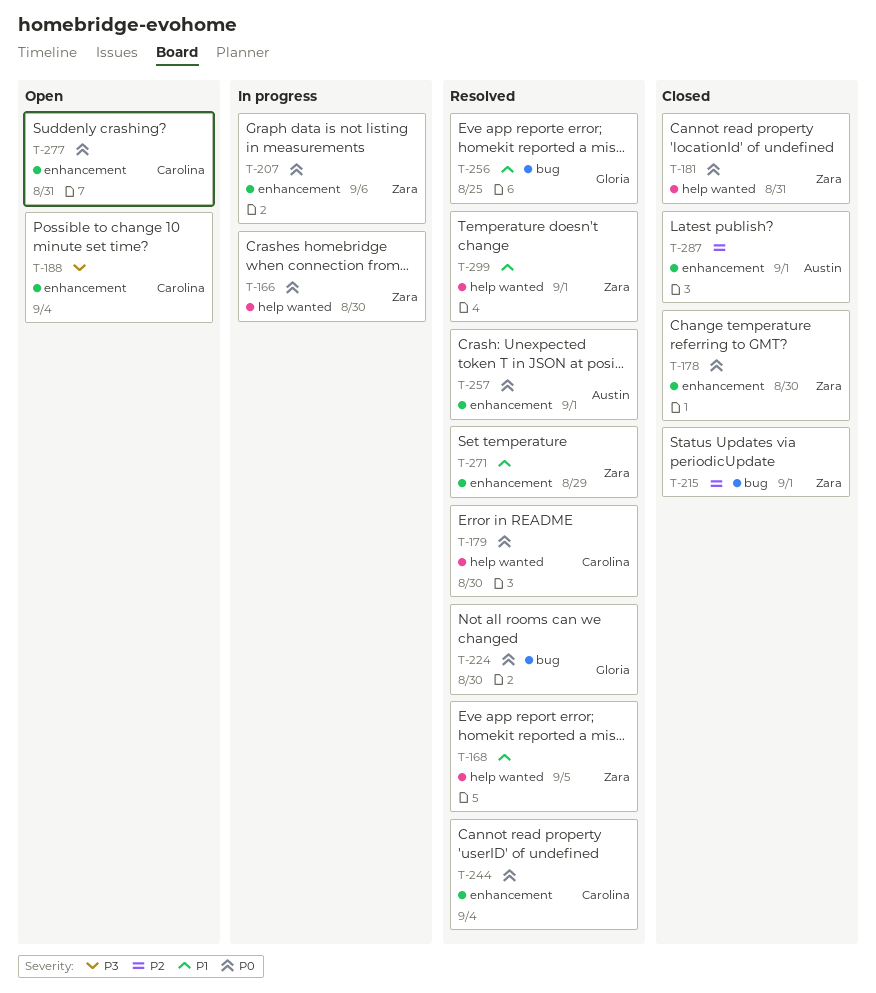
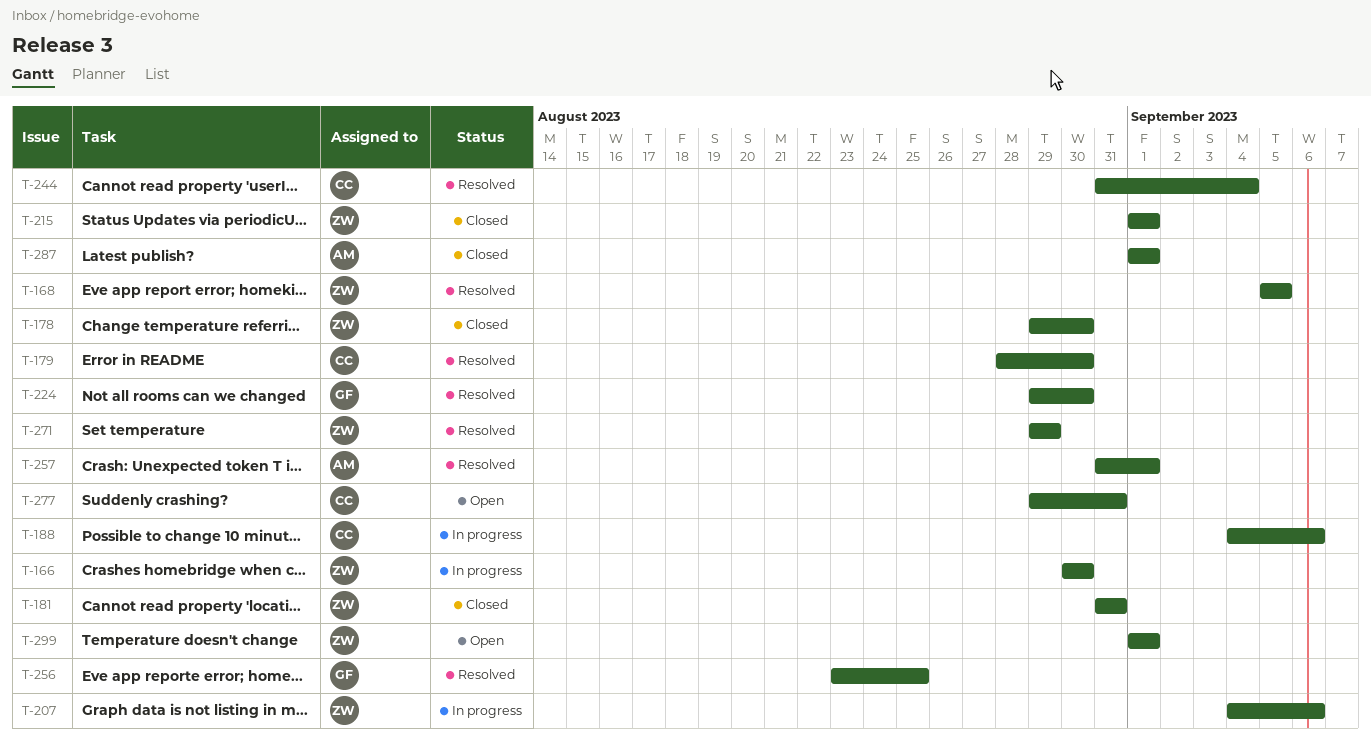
T-188, status: Open -> In progress
T-188, due: Sep 4 -> Sep 6
T-299, status: Resolved -> Open

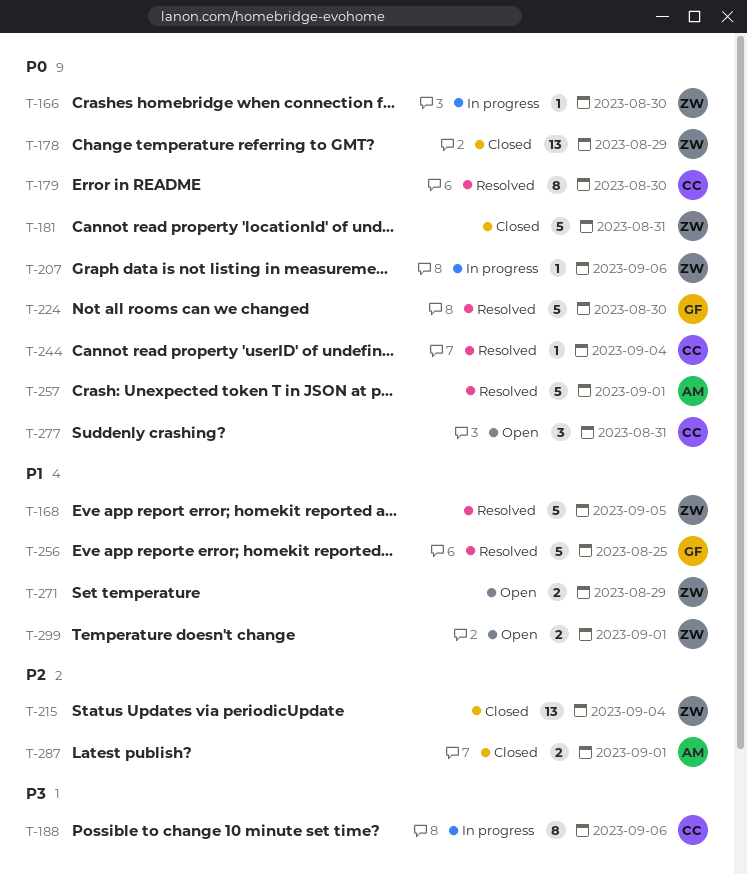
T-178, due: Aug 30 -> Aug 29
T-215, due: Sep 1 -> Sep 4
T-271, status: Resolved -> Open

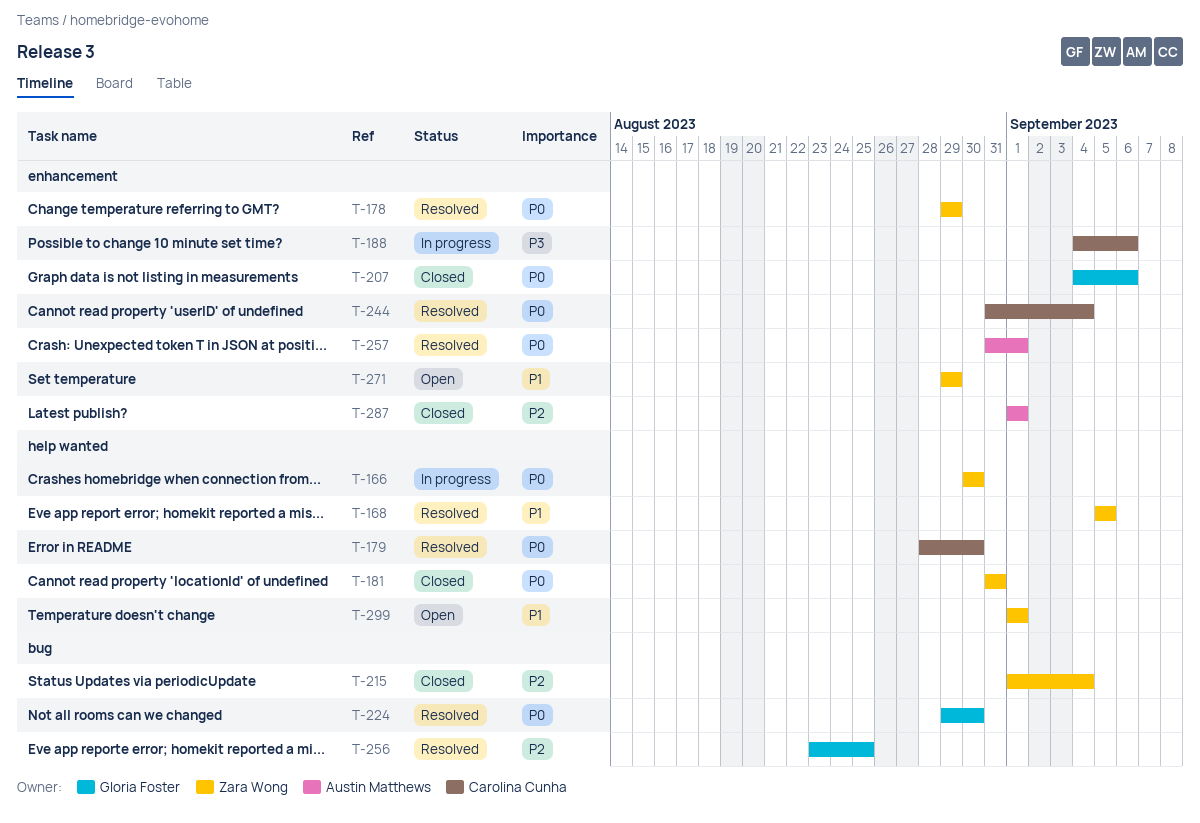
T-178, status: Closed -> Resolved
T-207, status: In progress -> Closed
T-207, owner: Zara Wong -> Gloria Foster
T-256, priority: P1 -> P2
T-277: present -> none

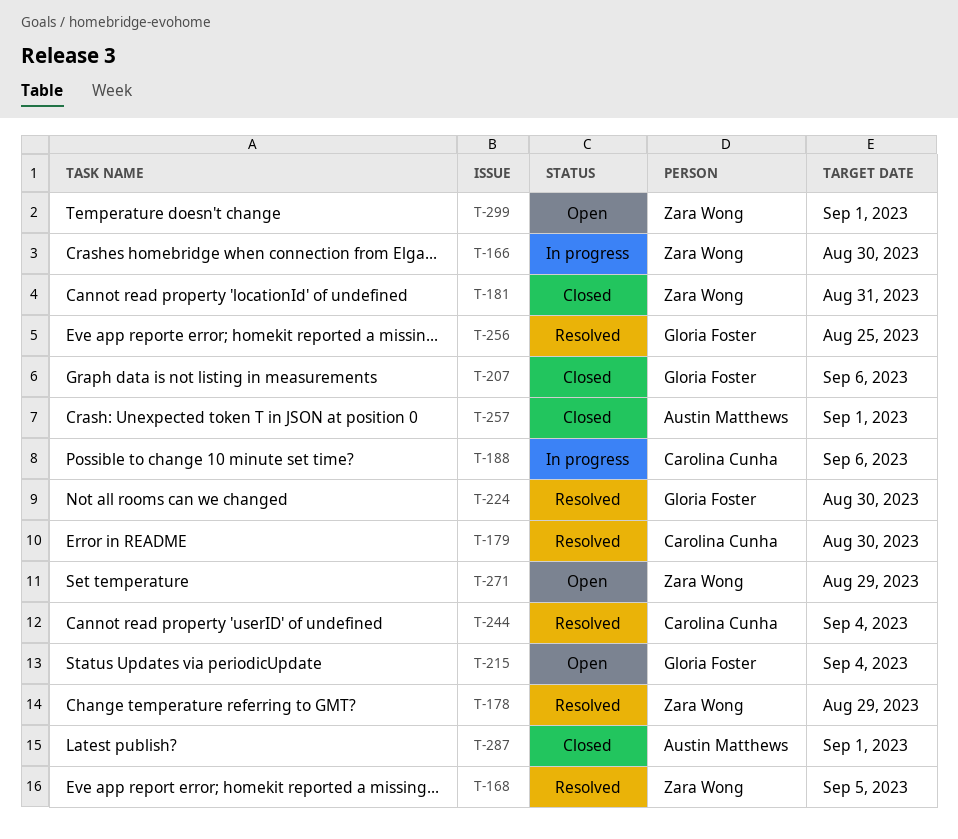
T-215, status: Closed -> Open
T-215, owner: Zara Wong -> Gloria Foster
T-257, status: Resolved -> Closed

